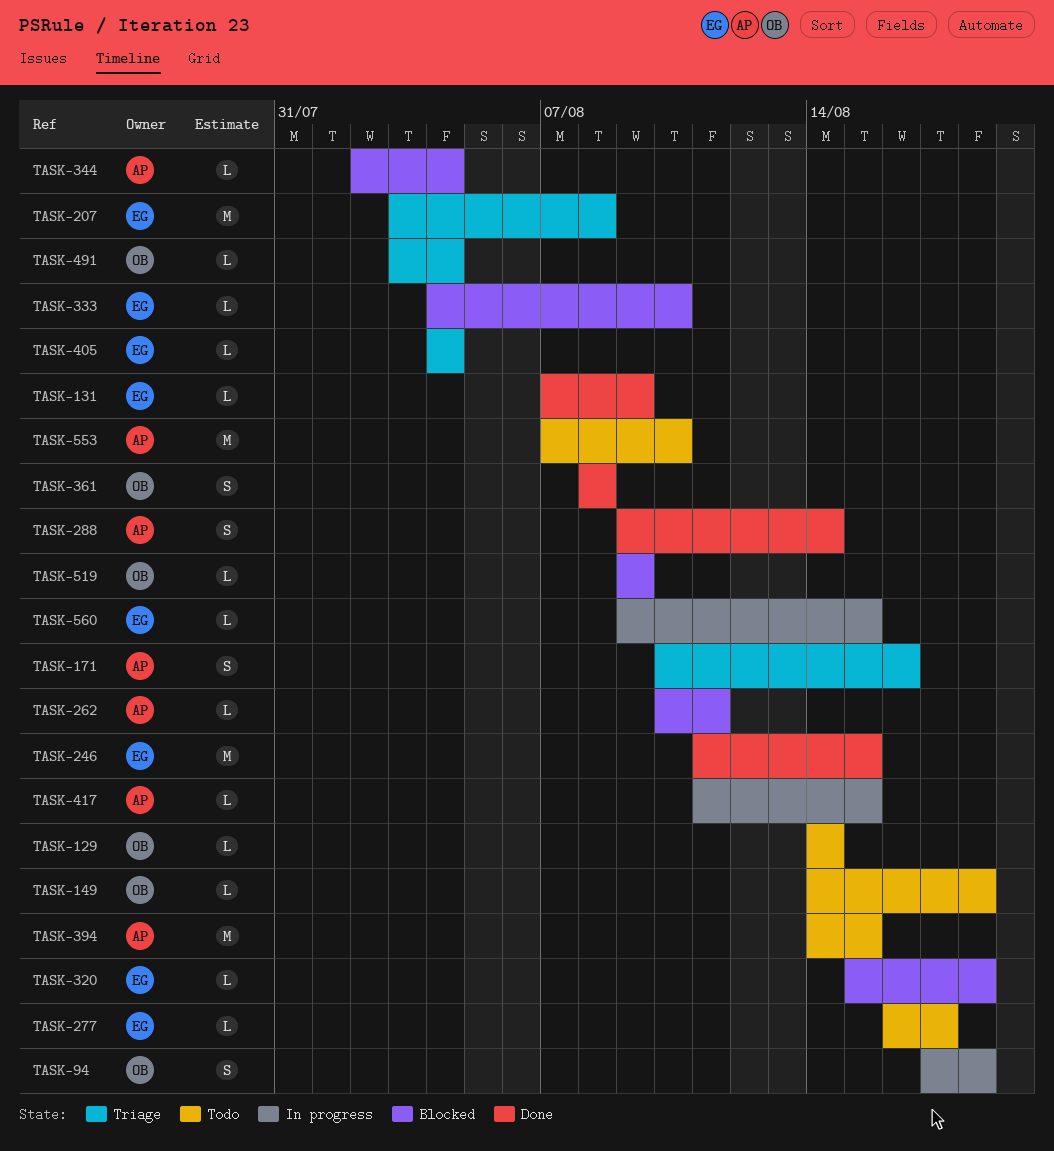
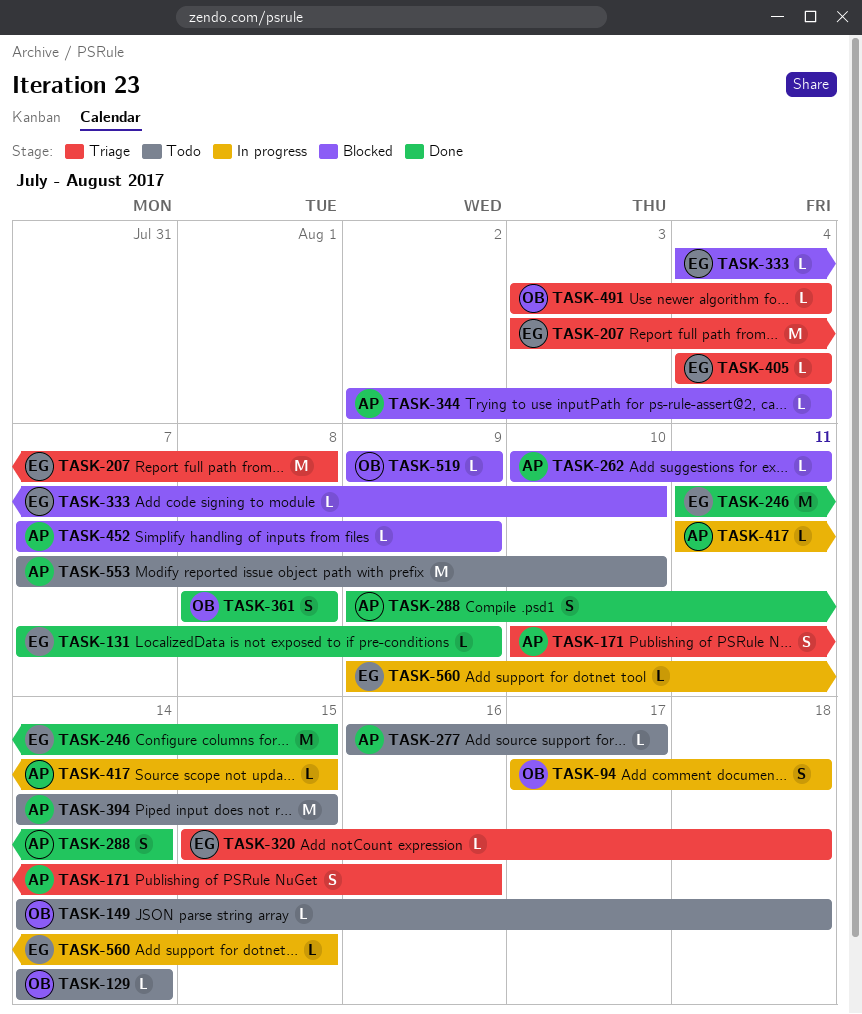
TASK-277, owner: EG -> AP
TASK-320, status: Blocked -> Triage
TASK-452: none -> present

